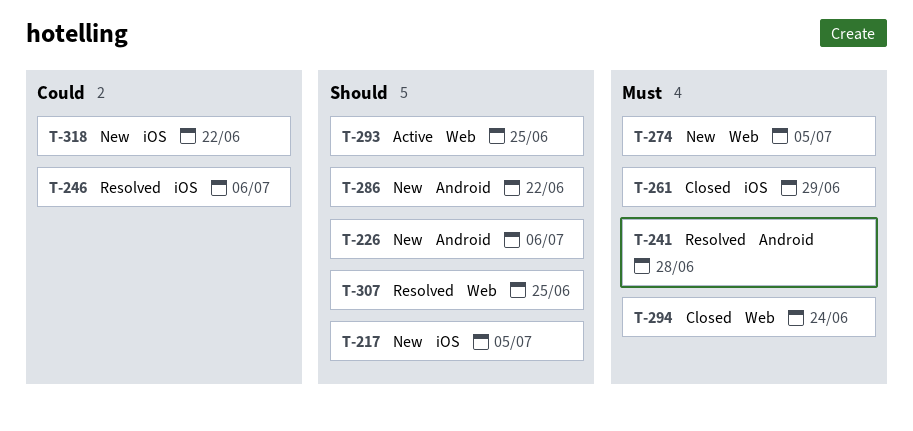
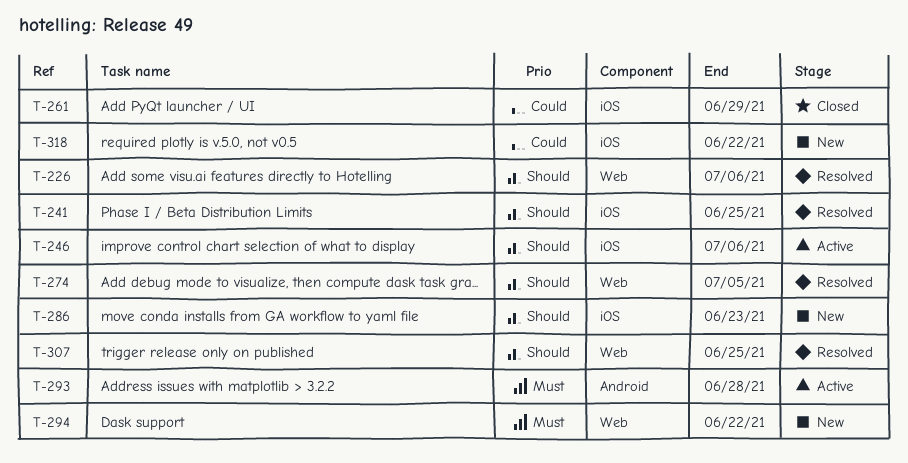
T-217: present -> none
T-226, status: New -> Resolved
T-226, label: Android -> Web
T-241, priority: Must -> Should
T-241, label: Android -> iOS
T-241, due: Jun 28 -> Jun 25
T-246, status: Resolved -> Active
T-246, priority: Could -> Should
T-261, priority: Must -> Could
T-274, status: New -> Resolved
T-274, priority: Must -> Should
T-286, label: Android -> iOS
T-286, due: Jun 22 -> Jun 23
T-293, priority: Should -> Must
T-293, label: Web -> Android
T-293, due: Jun 25 -> Jun 28
T-294, status: Closed -> New
T-294, due: Jun 24 -> Jun 22

